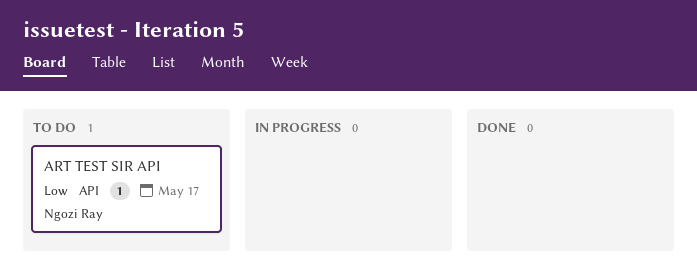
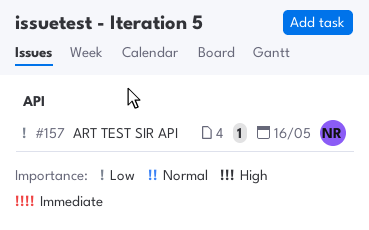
ART TEST SIR API, due: May 17 -> May 16

